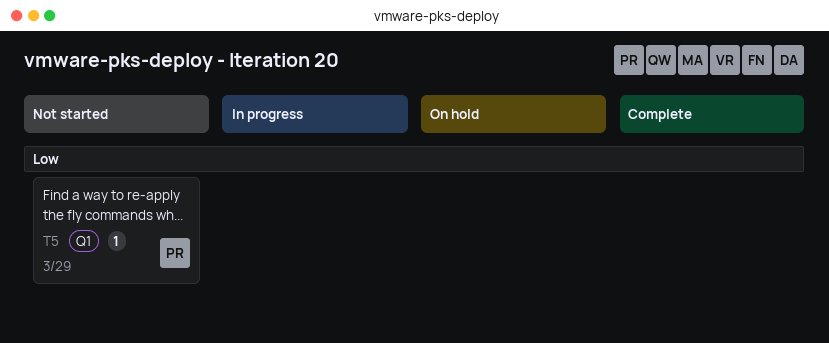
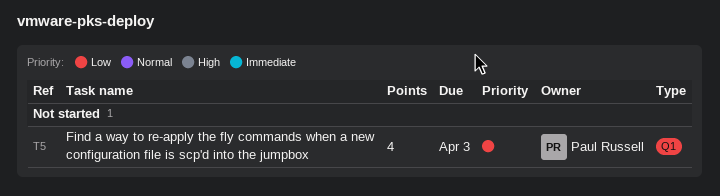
T5, estimate: 1 -> 4
T5, due: Mar 29 -> Apr 3

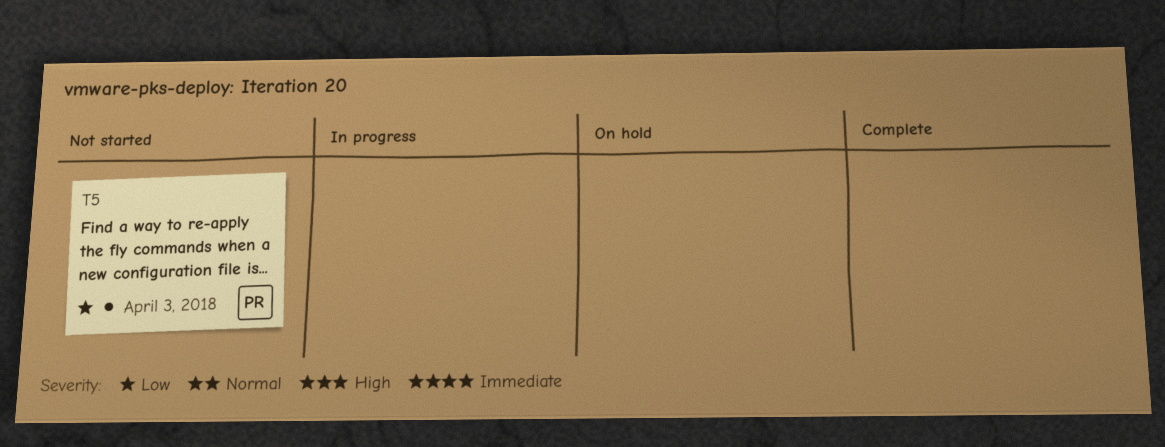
T5, estimate: 4 -> 1

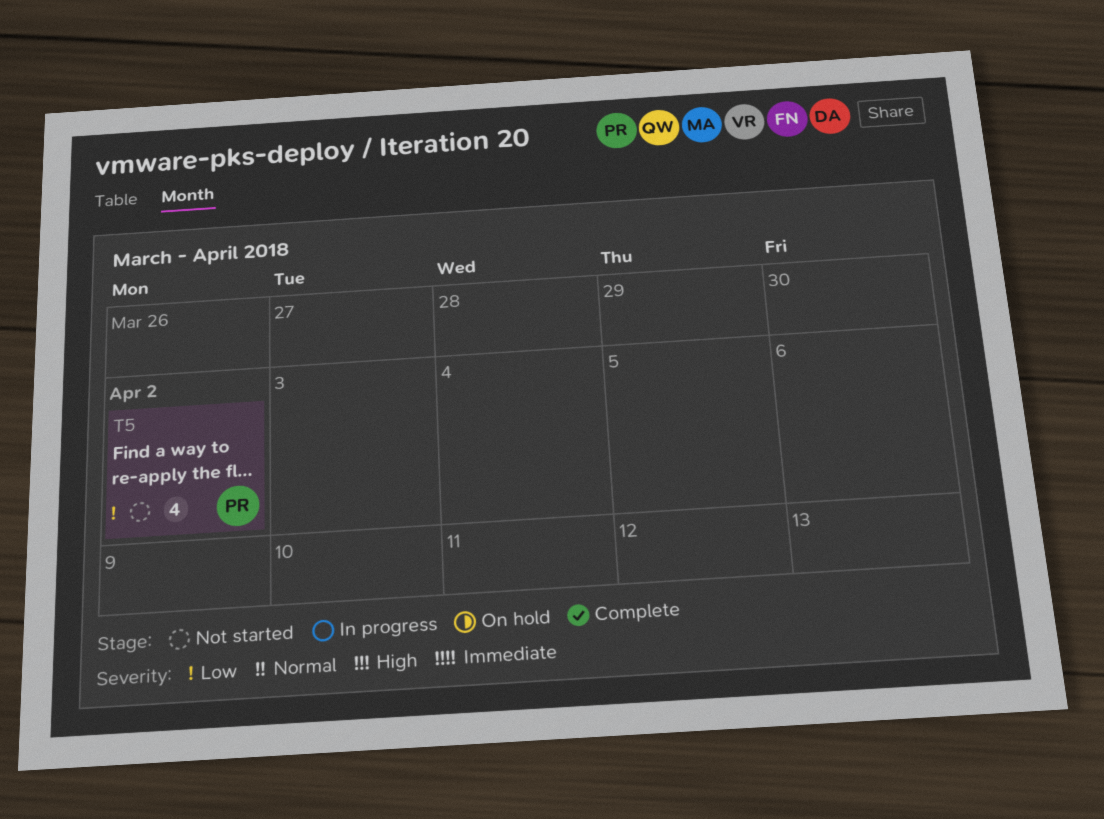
T5, estimate: 1 -> 4
T5, due: Apr 3 -> Apr 2

